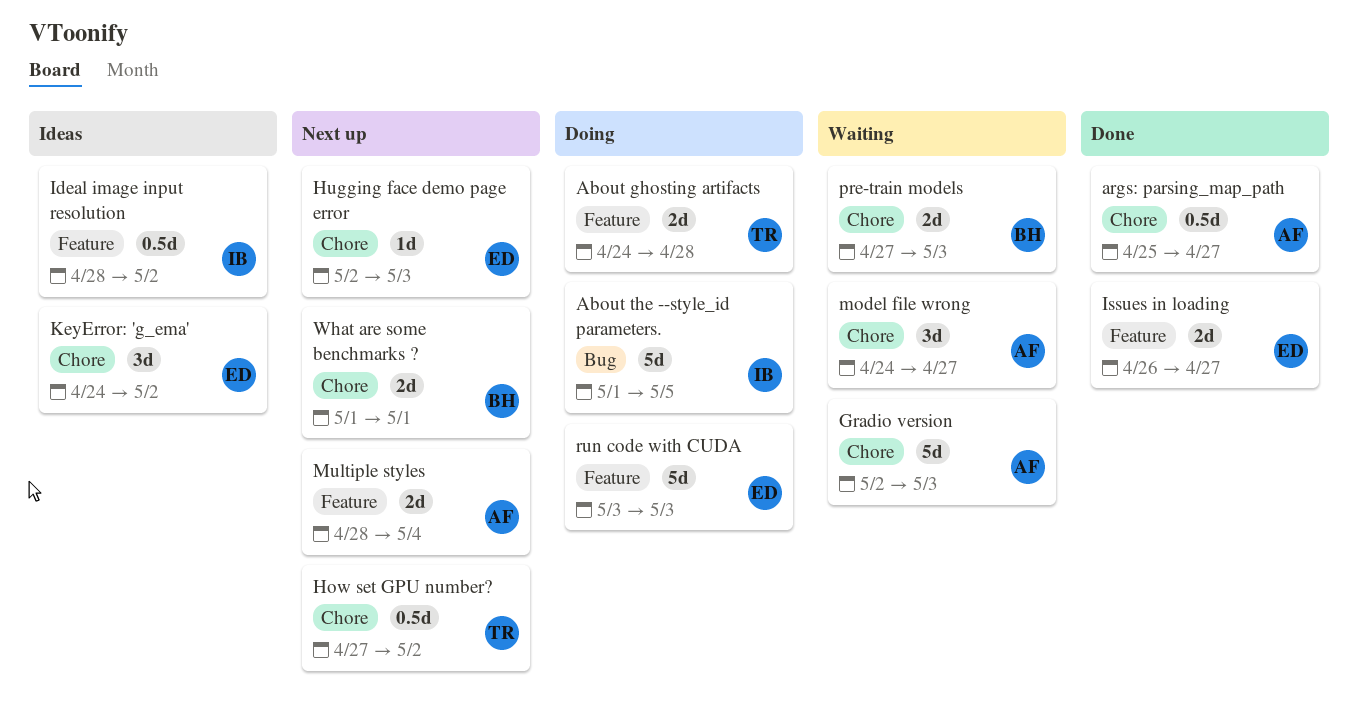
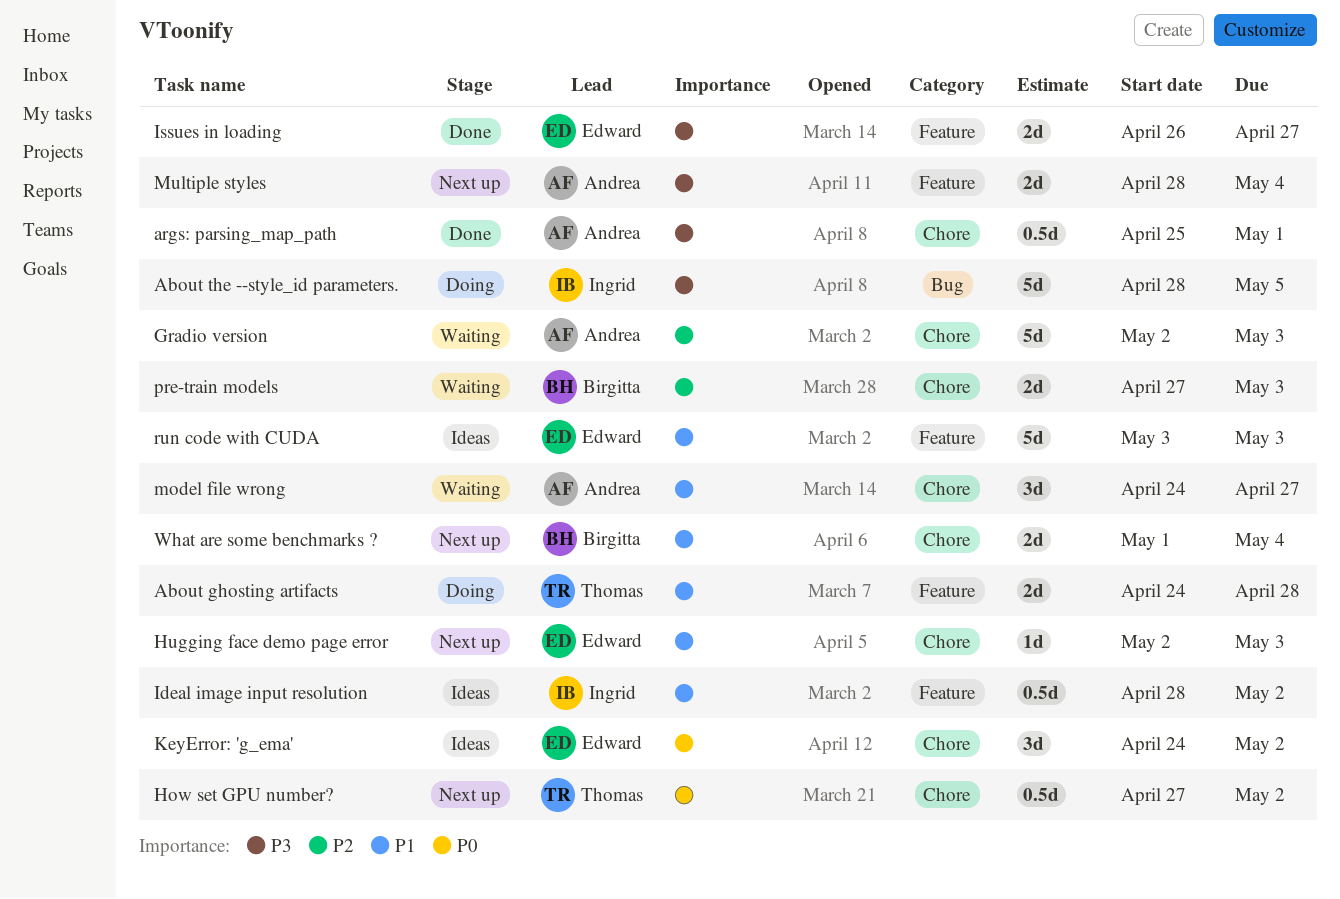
About the --style_id parameters., start: May 1 -> Apr 28
args: parsing_map_path, due: Apr 27 -> May 1
run code with CUDA, status: Doing -> Ideas
What are some benchmarks ?, due: May 1 -> May 4

